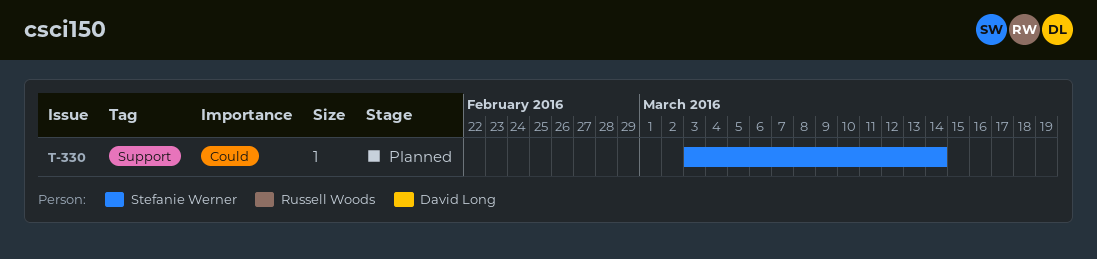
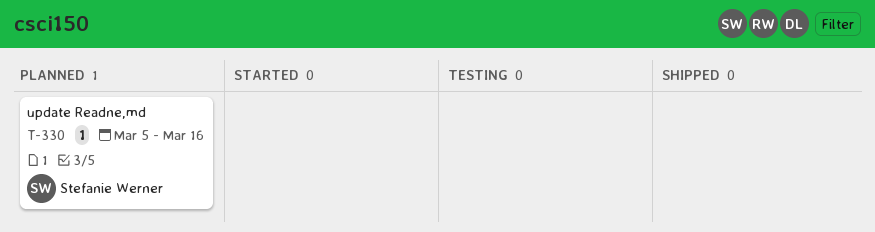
T-330, start: Mar 3 -> Mar 5
T-330, due: Mar 14 -> Mar 16

